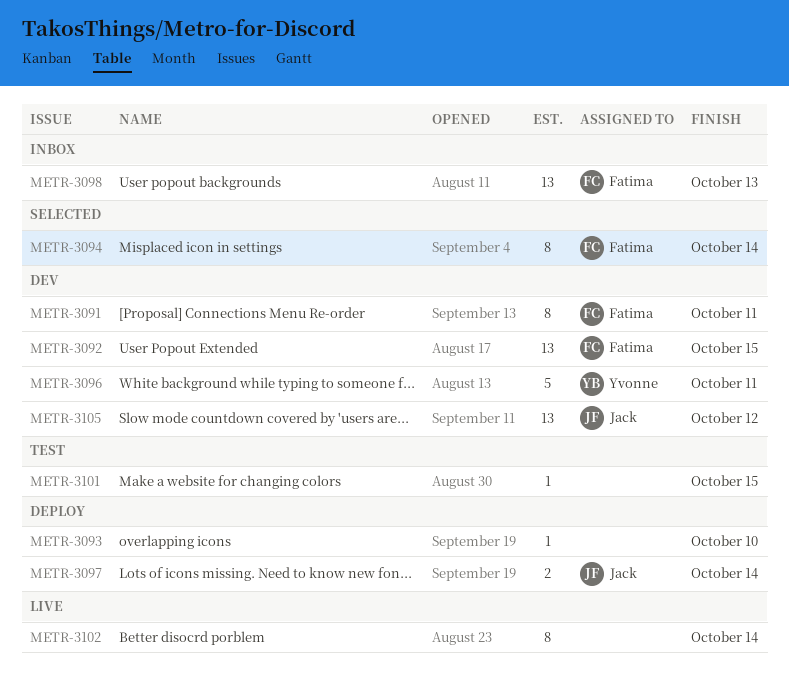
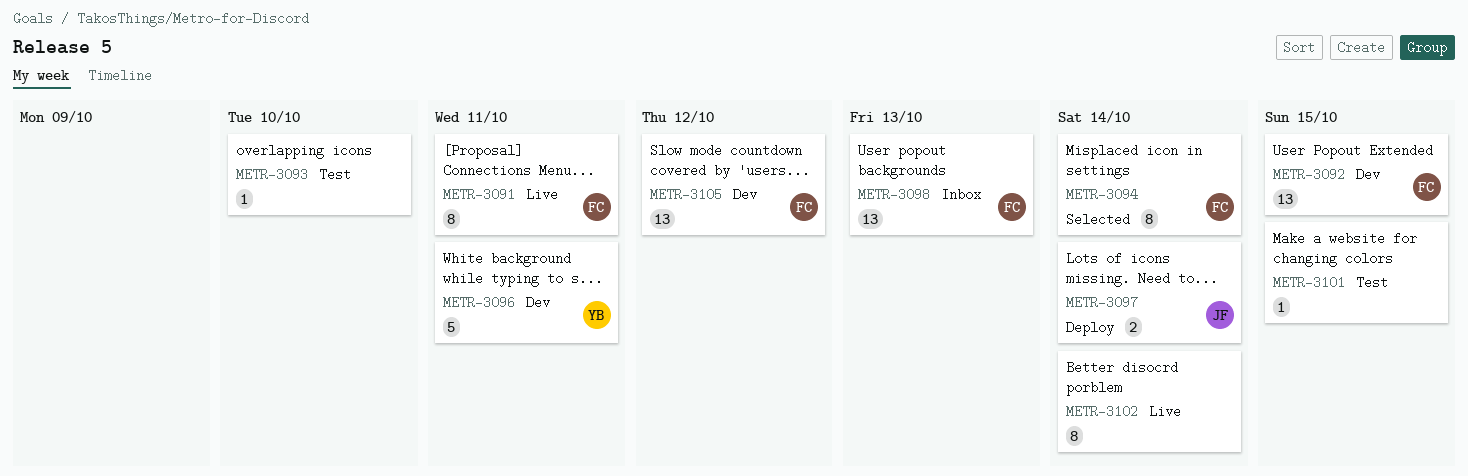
METR-3091, status: Dev -> Live
METR-3093, status: Deploy -> Test
METR-3105, owner: Jack -> Fatima

